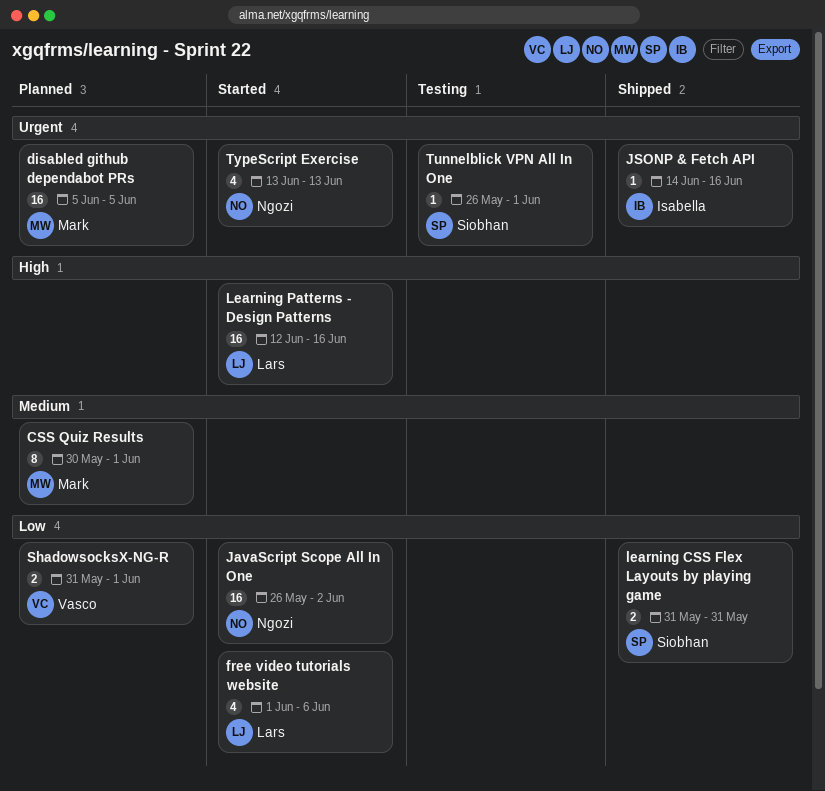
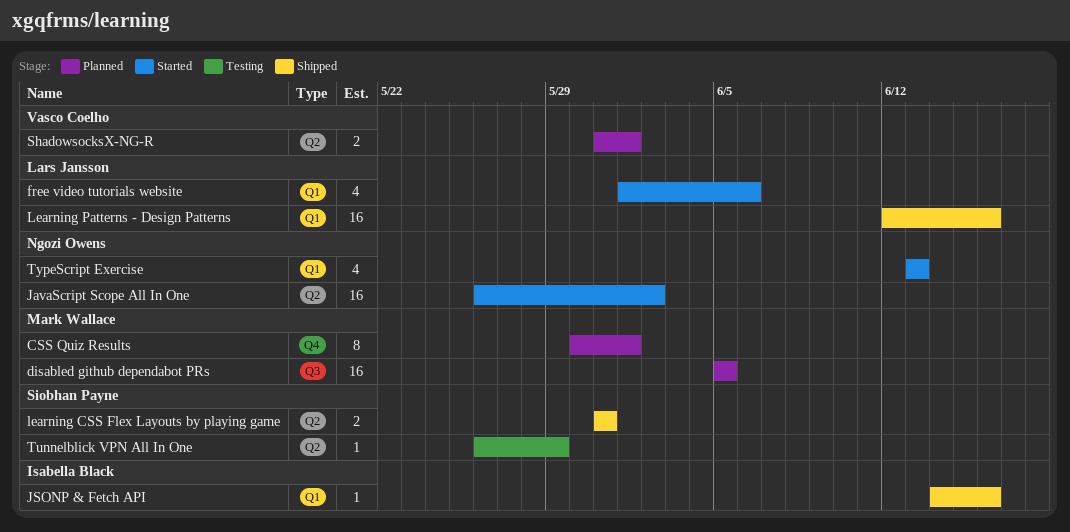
Learning Patterns - Design Patterns, status: Started -> Shipped
Tunnelblick VPN All In One, due: Jun 1 -> May 29

